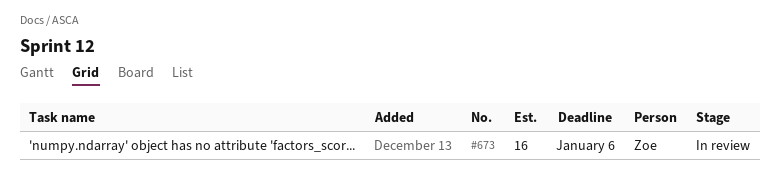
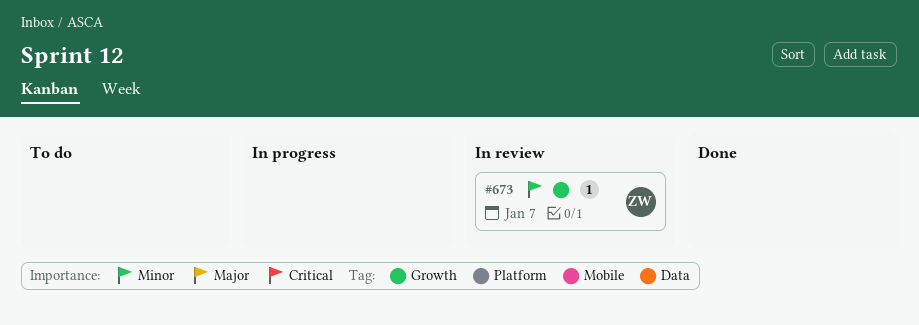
#673, estimate: 16 -> 1
#673, due: Jan 6 -> Jan 7

